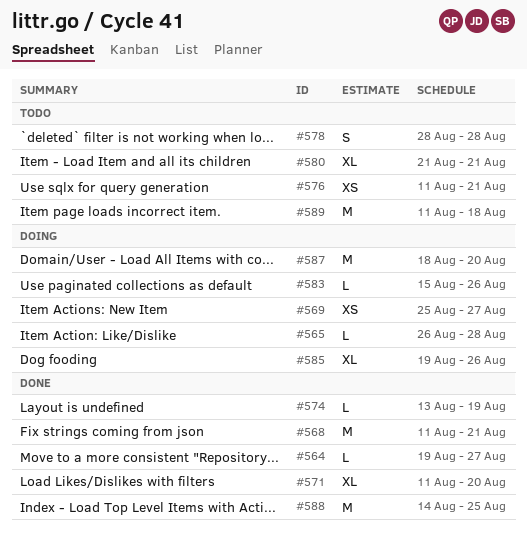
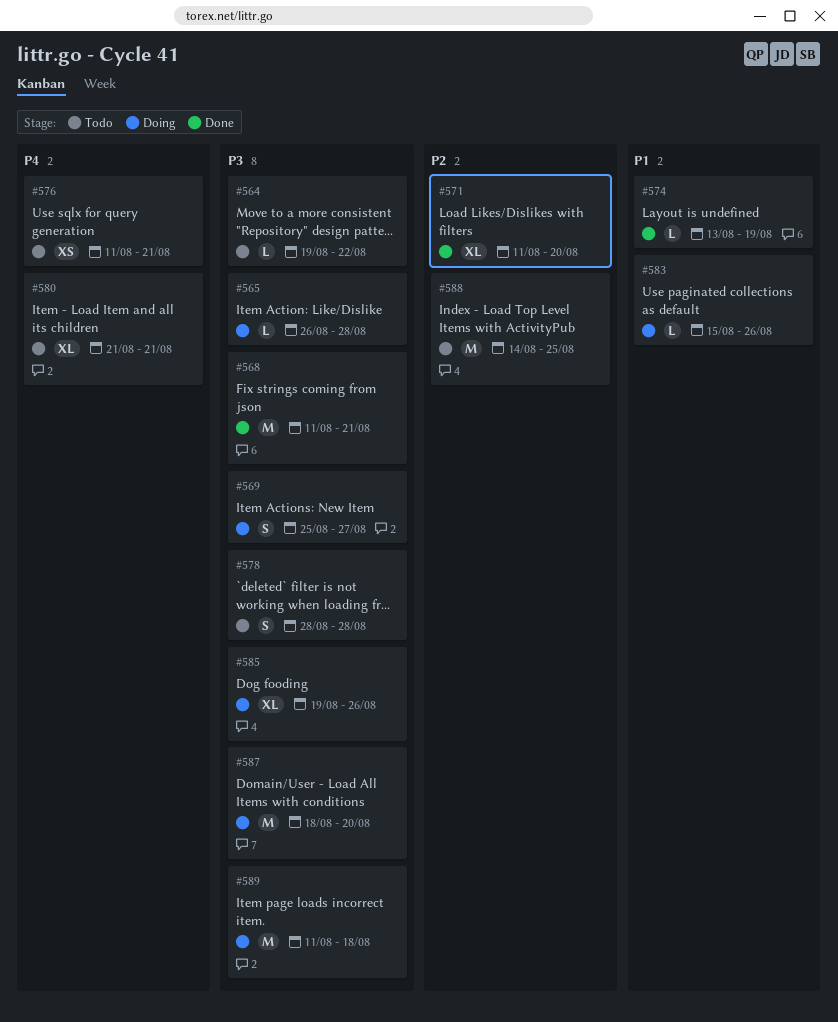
#564, status: Done -> Todo
#564, due: Aug 27 -> Aug 22
#569, estimate: XS -> S
#588, status: Done -> Todo
#589, status: Todo -> Doing

